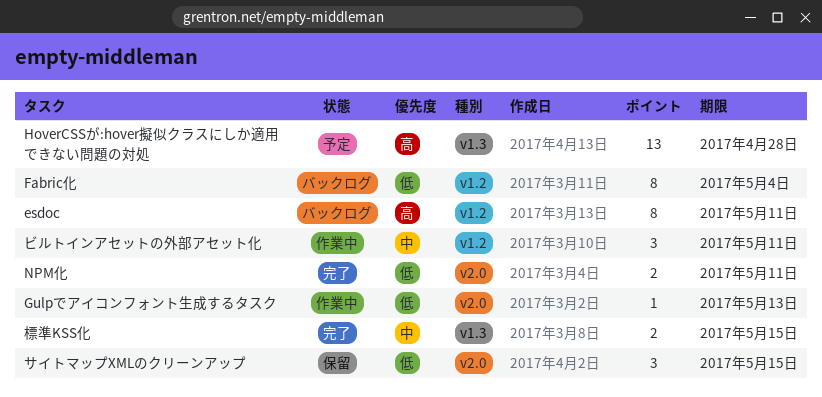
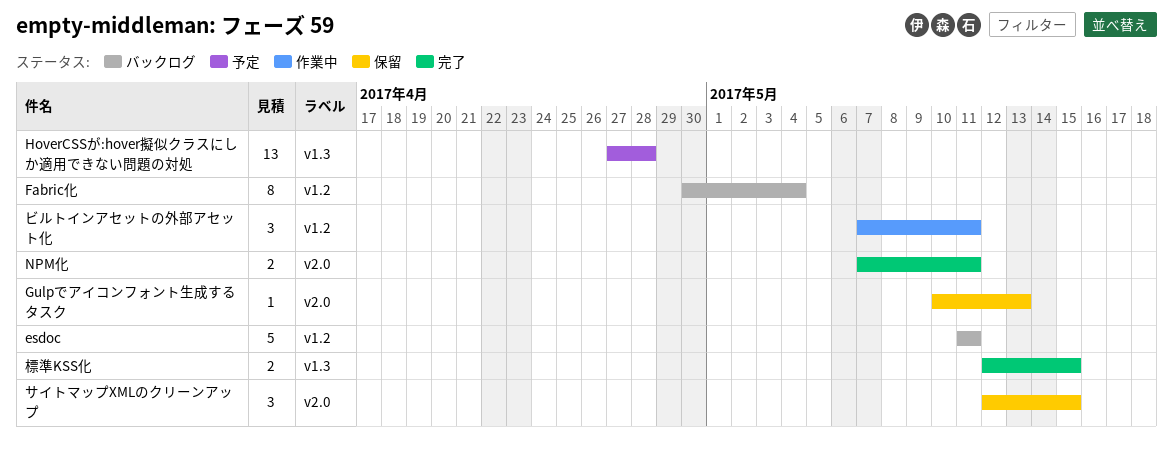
esdoc, estimate: 8 -> 5
Gulpでアイコンフォント生成するタスク, status: 作業中 -> 保留

